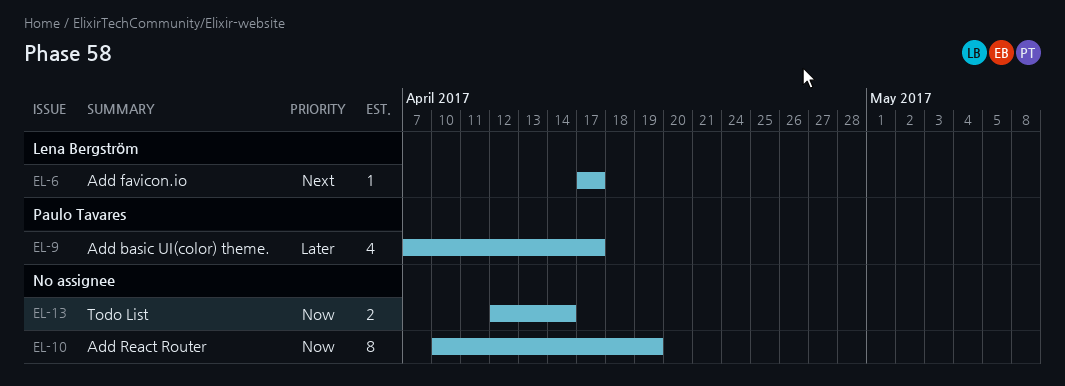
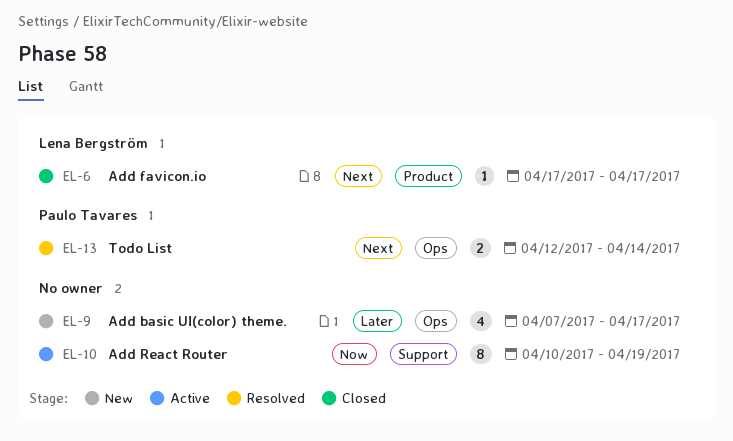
EL-9, owner: Paulo Tavares -> none
EL-13, owner: none -> Paulo Tavares
EL-13, priority: Now -> Next

